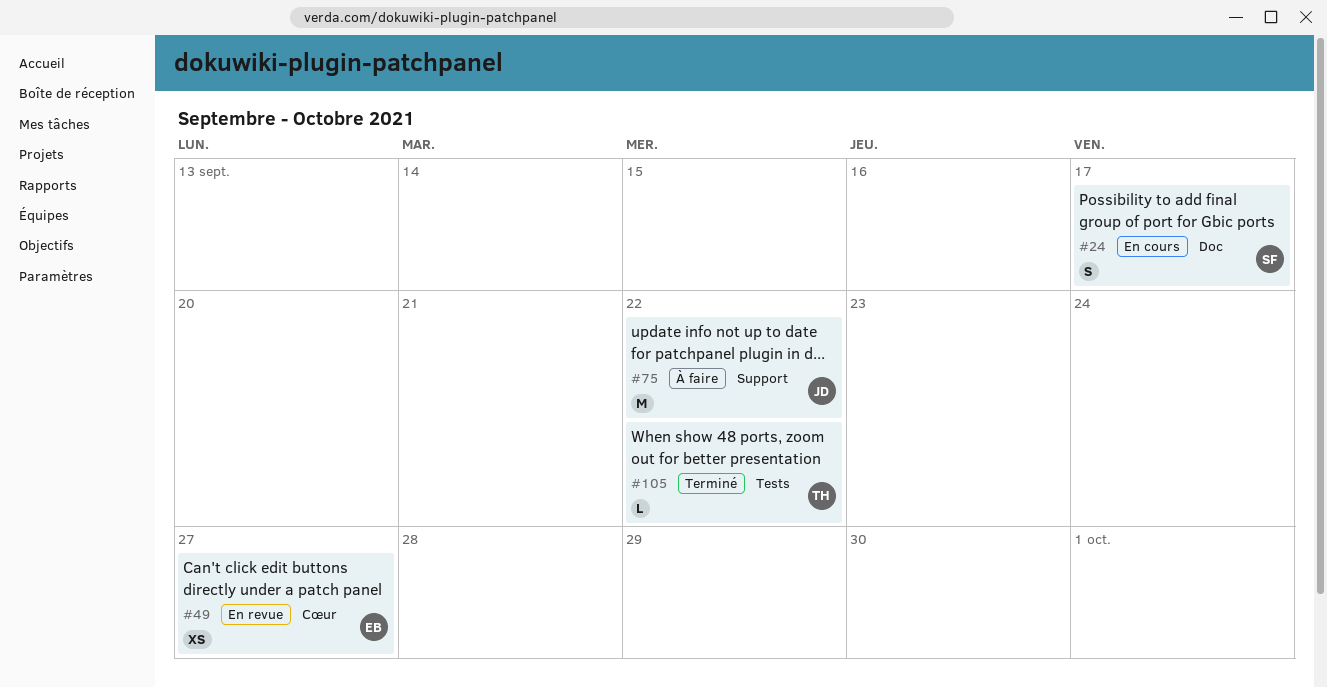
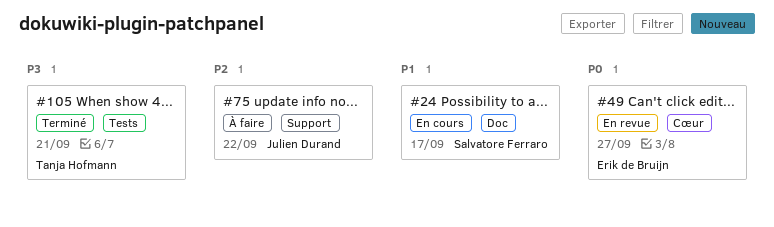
#105, due: Sep 22 -> Sep 21

